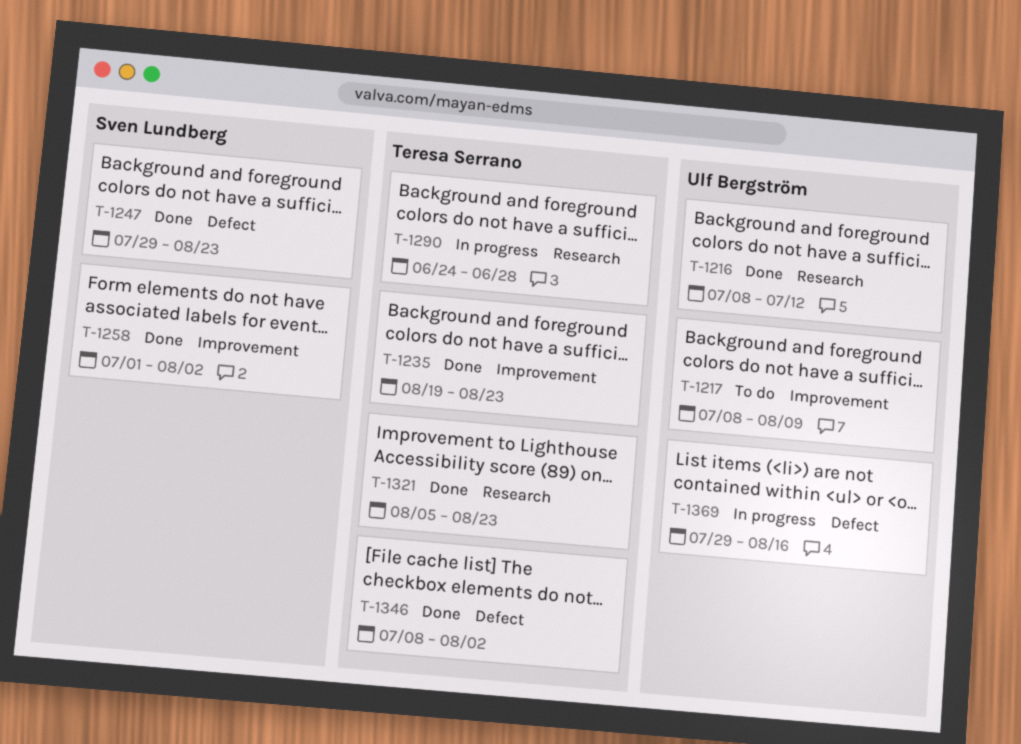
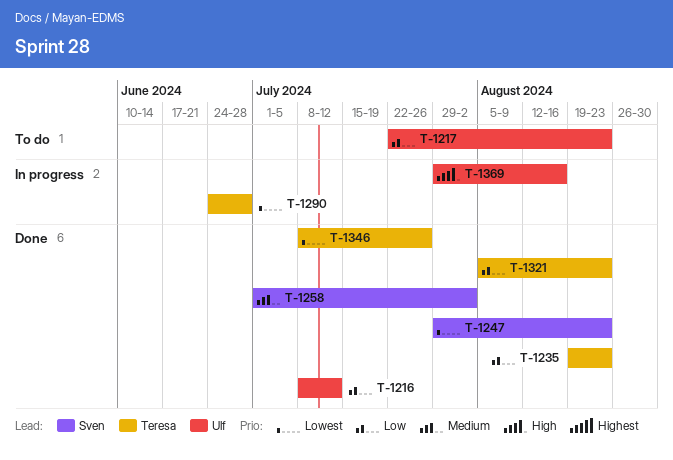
T-1217, start: Jul 8 -> Jul 22
T-1217, due: Aug 9 -> Aug 23
T-1346, due: Aug 2 -> Jul 26

